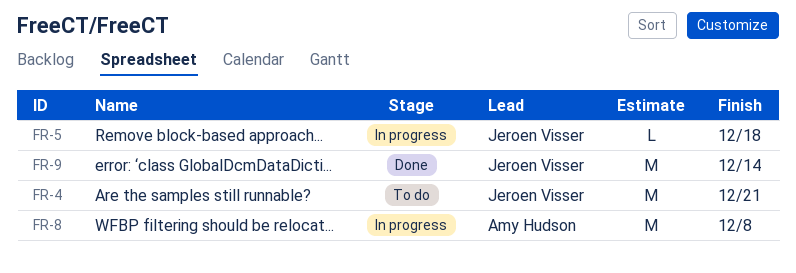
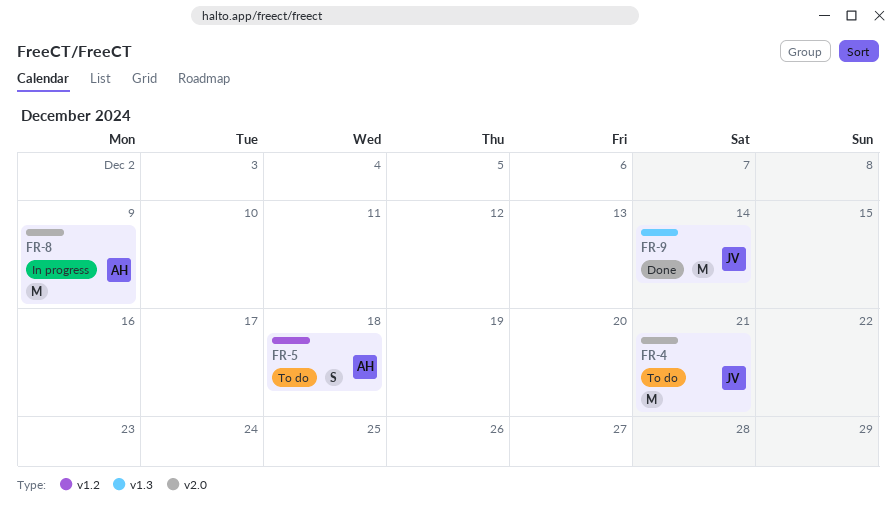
FR-5, status: In progress -> To do
FR-5, owner: Jeroen Visser -> Amy Hudson
FR-5, estimate: L -> S
FR-8, due: Dec 8 -> Dec 9

